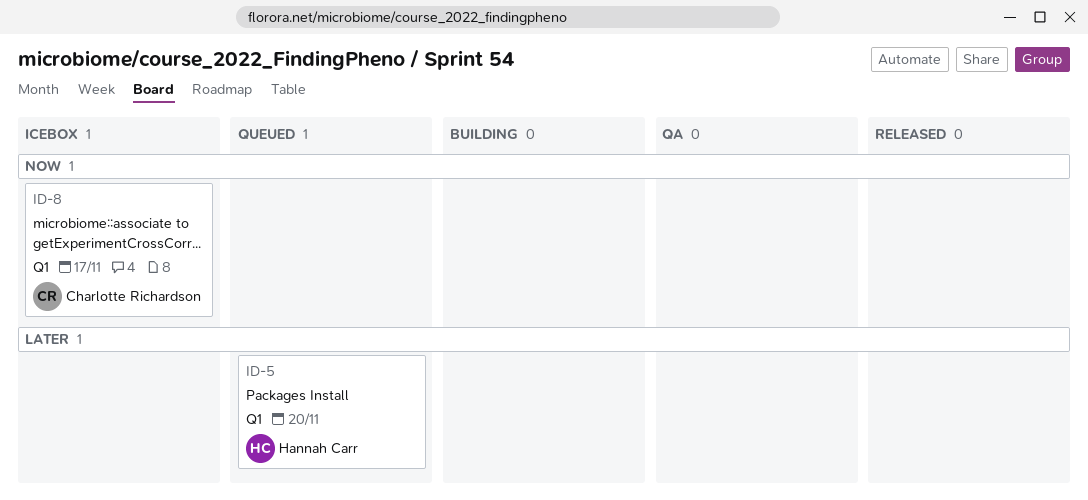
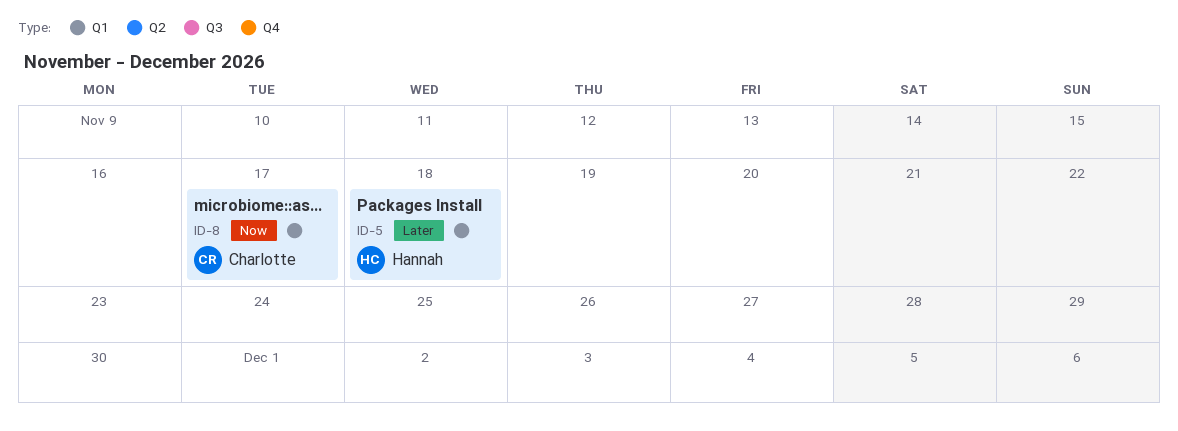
ID-5, due: Nov 20 -> Nov 18

